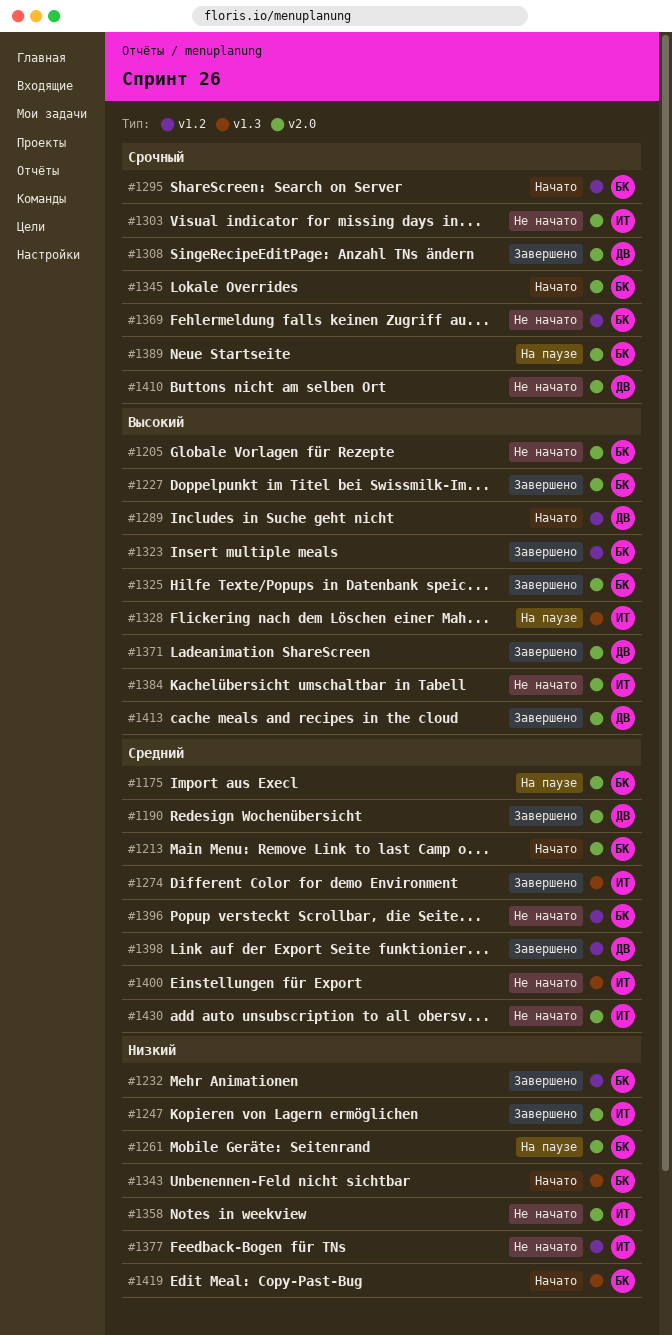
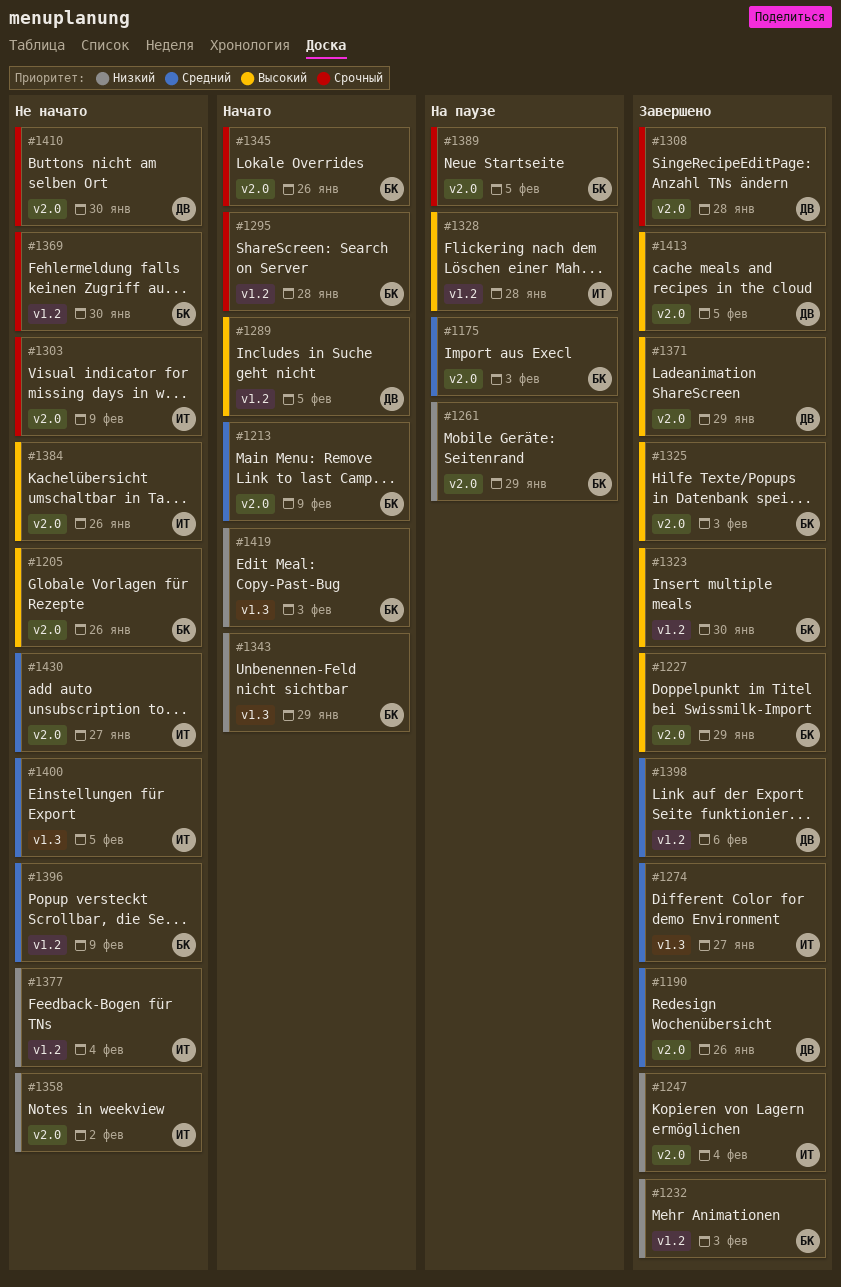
#1328, label: v1.3 -> v1.2

